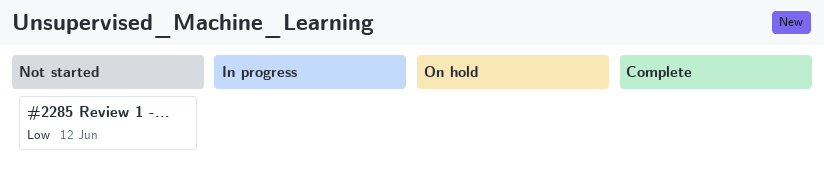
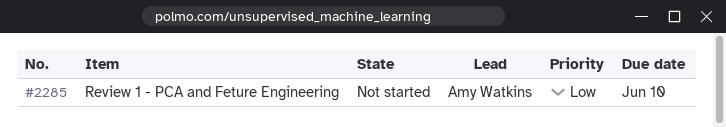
#2285, due: Jun 12 -> Jun 10

